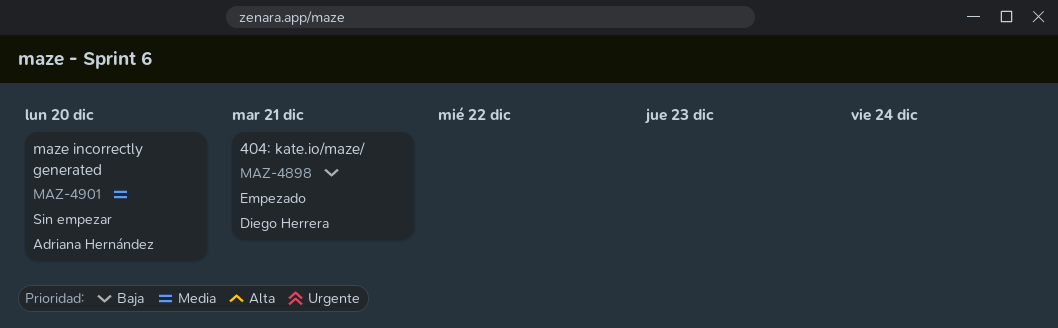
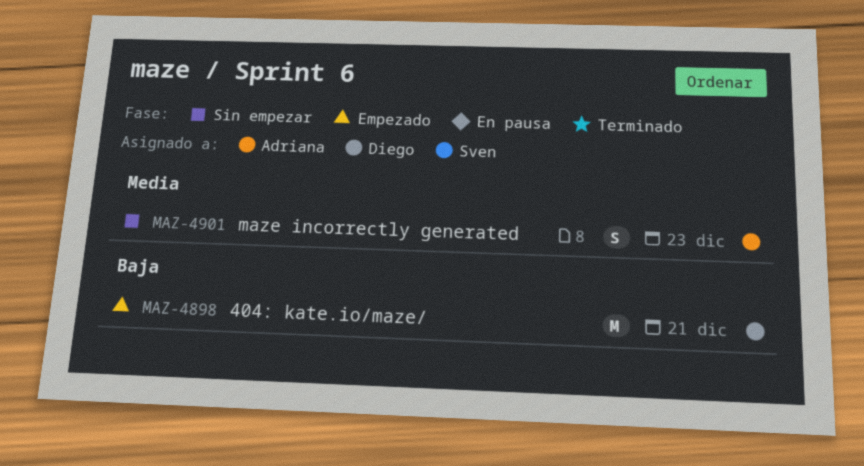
MAZ-4901, due: Dec 20 -> Dec 23

